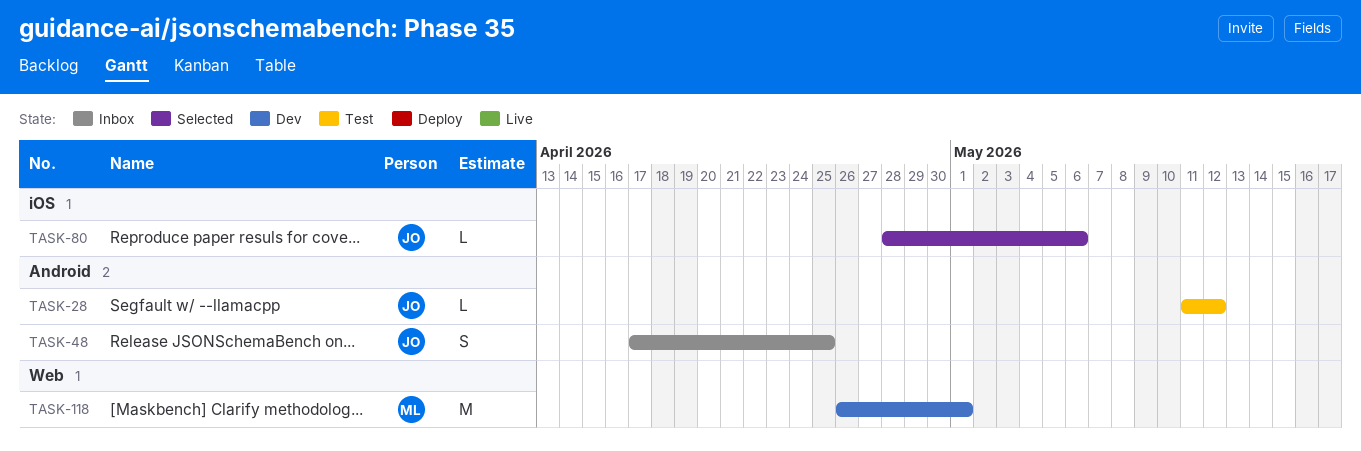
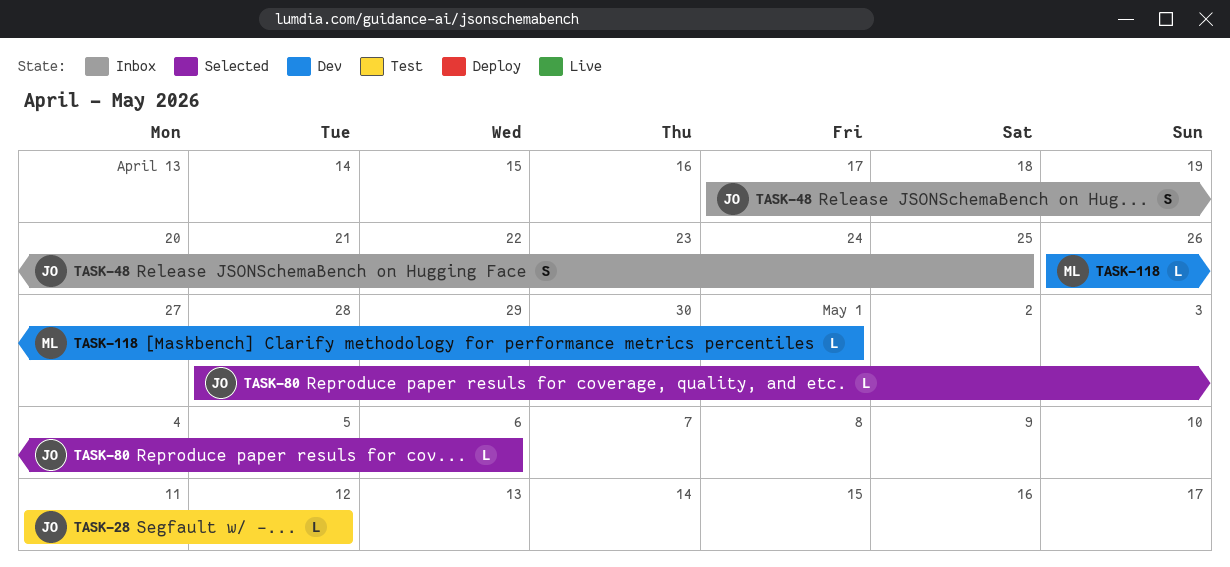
TASK-118, estimate: M -> L

